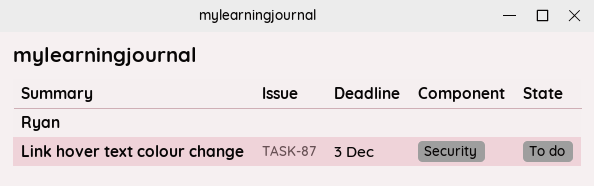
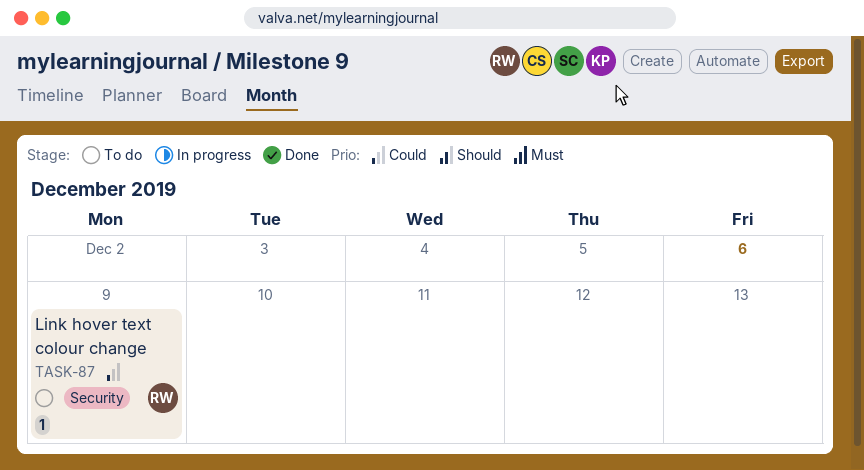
TASK-87, due: Dec 3 -> Dec 9

